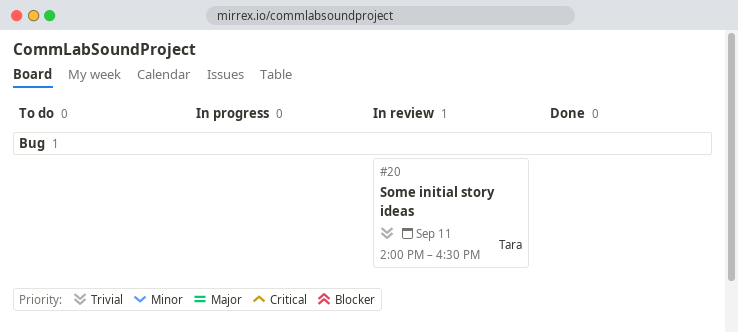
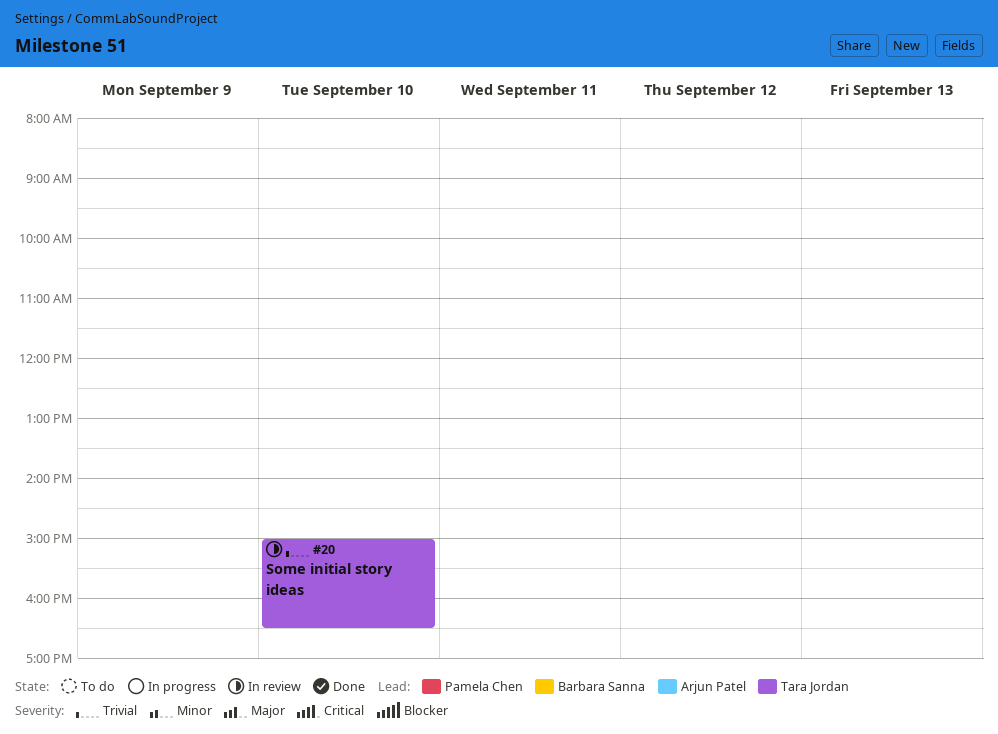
#20, day: Sep 11 -> Sep 10
#20, begins: 14:00 -> 15:00

